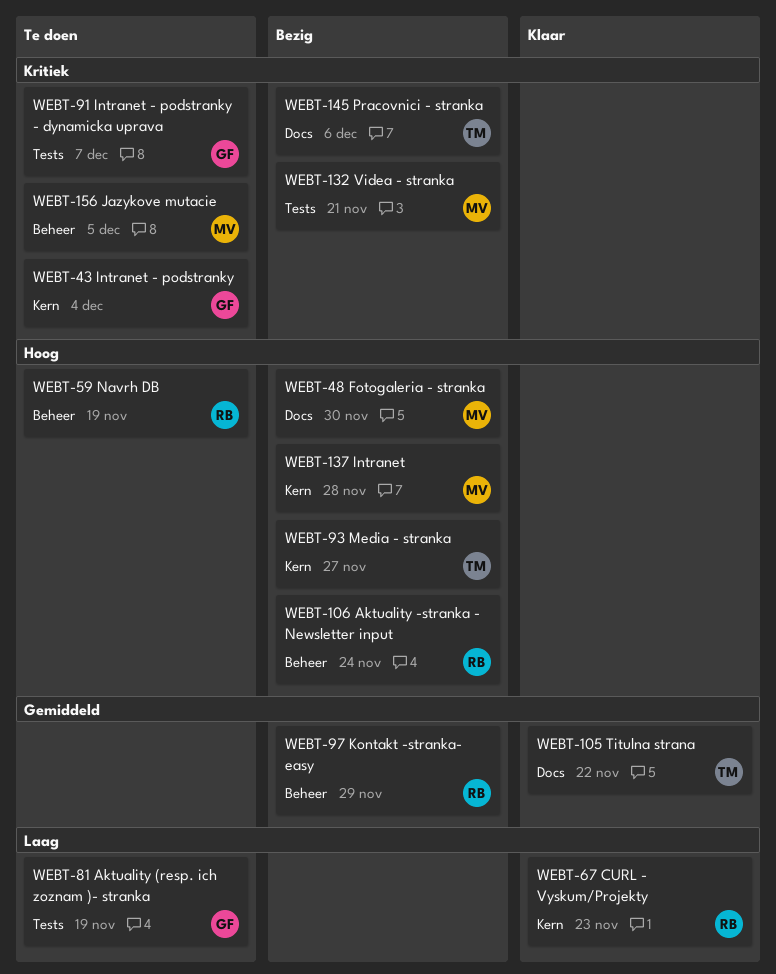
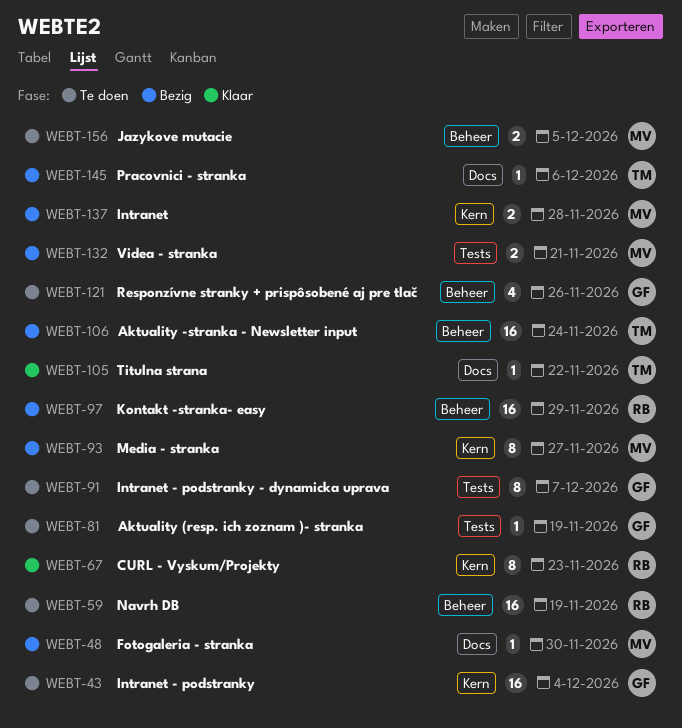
WEBT-93, owner: TM -> MV
WEBT-106, owner: RB -> TM
WEBT-121: none -> present

